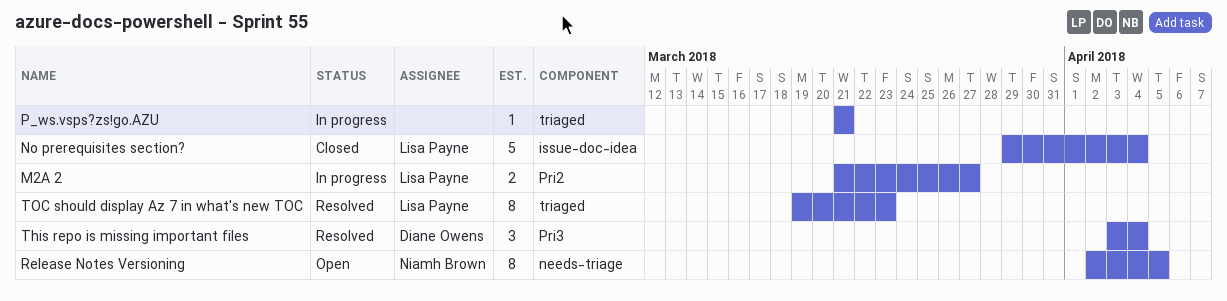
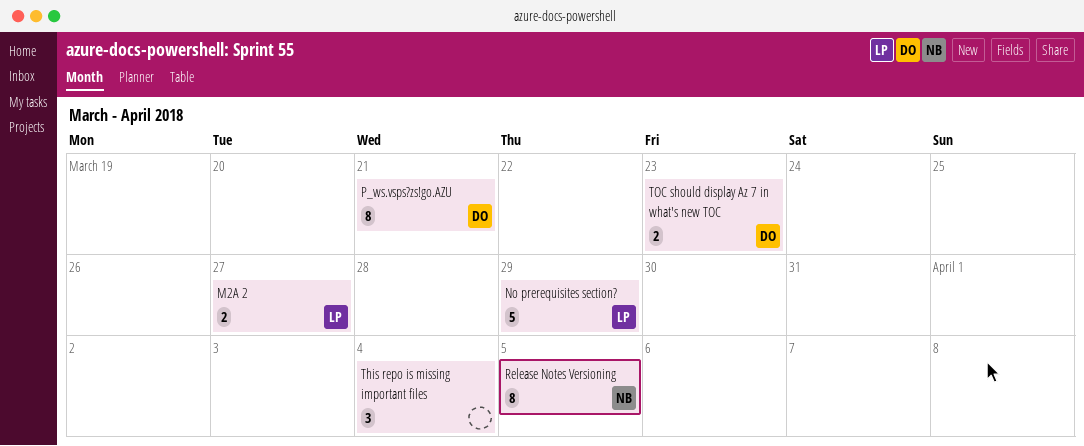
No prerequisites section?, due: Apr 4 -> Mar 29
P_ws.vsps?zs!go.AZU, owner: none -> Diane Owens
P_ws.vsps?zs!go.AZU, estimate: 1 -> 8
This repo is missing important files, owner: Diane Owens -> none
TOC should display Az 7 in what's new TOC, owner: Lisa Payne -> Diane Owens
TOC should display Az 7 in what's new TOC, estimate: 8 -> 2

